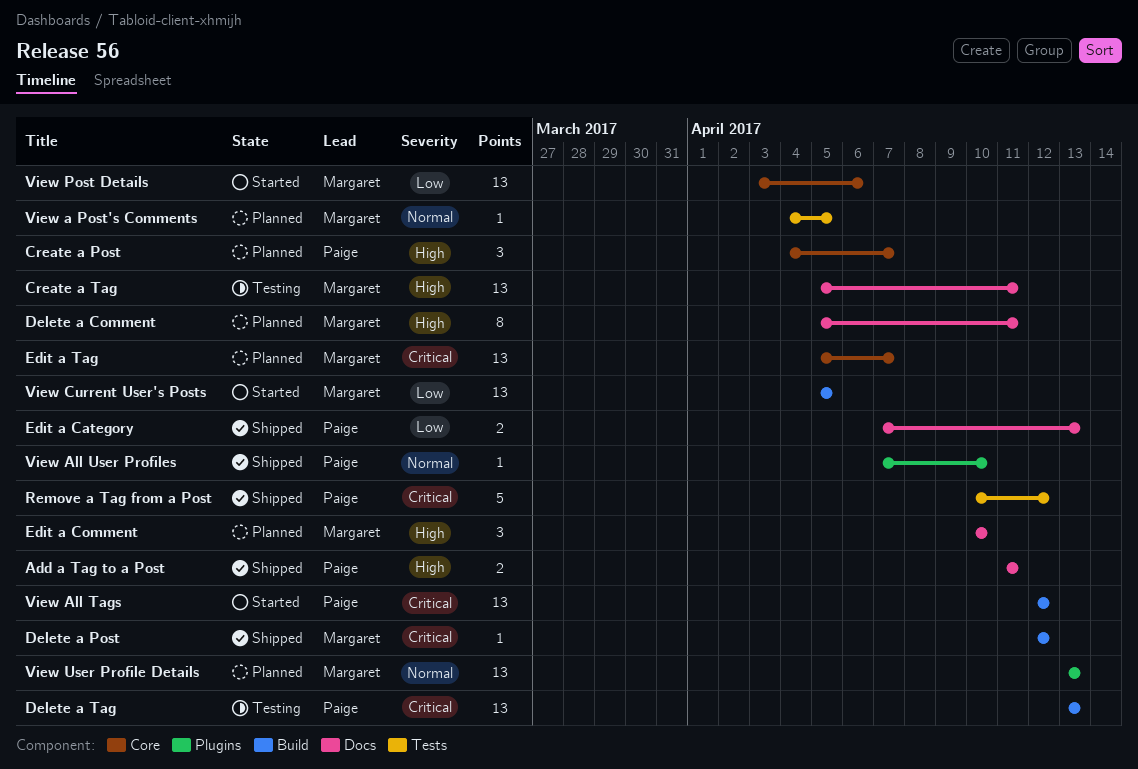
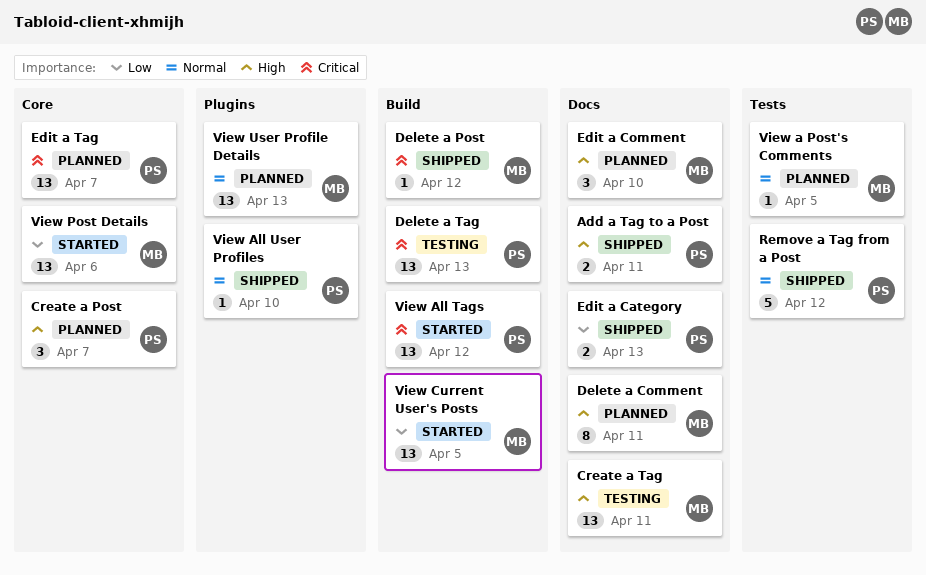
Edit a Tag, owner: Margaret -> Paige
Remove a Tag from a Post, priority: Critical -> Normal

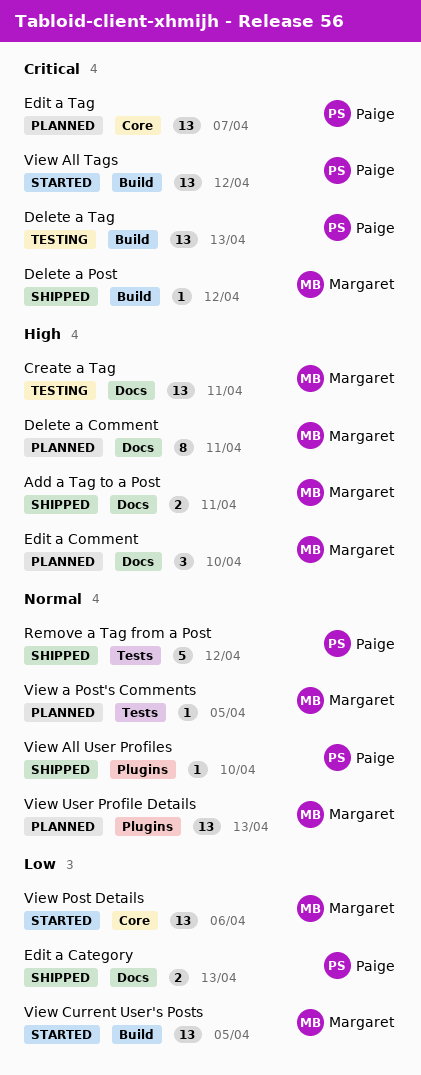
Add a Tag to a Post, owner: Paige -> Margaret
Create a Post: present -> none

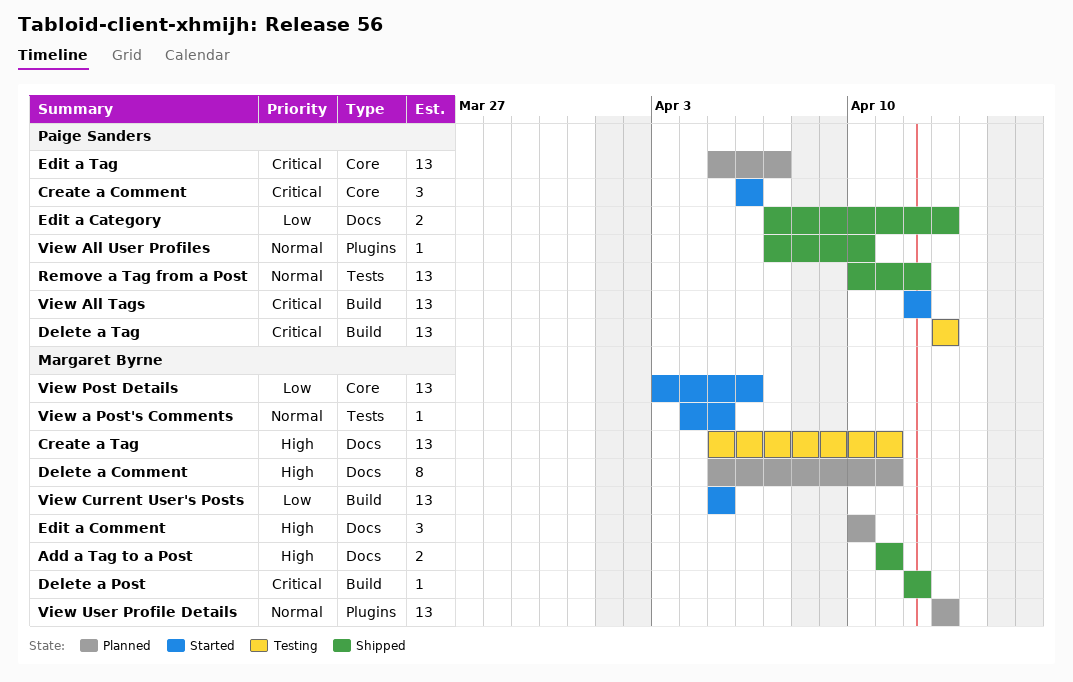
Create a Comment: none -> present
Remove a Tag from a Post, estimate: 5 -> 13
View a Post's Comments, status: Planned -> Started

